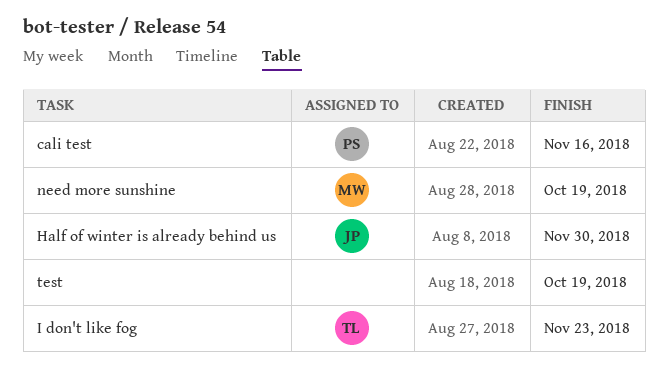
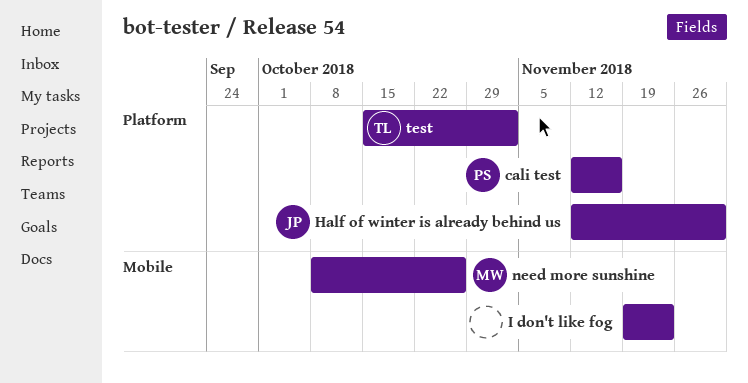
I don't like fog, owner: TL -> none
need more sunshine, due: Oct 19 -> Oct 26
test, owner: none -> TL
test, due: Oct 19 -> Nov 2

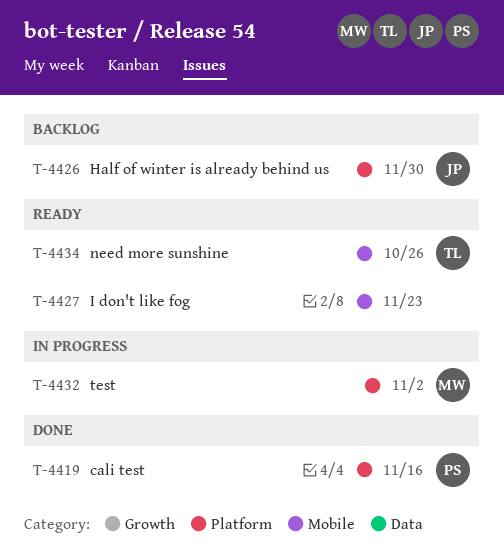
need more sunshine, owner: MW -> TL
test, owner: TL -> MW

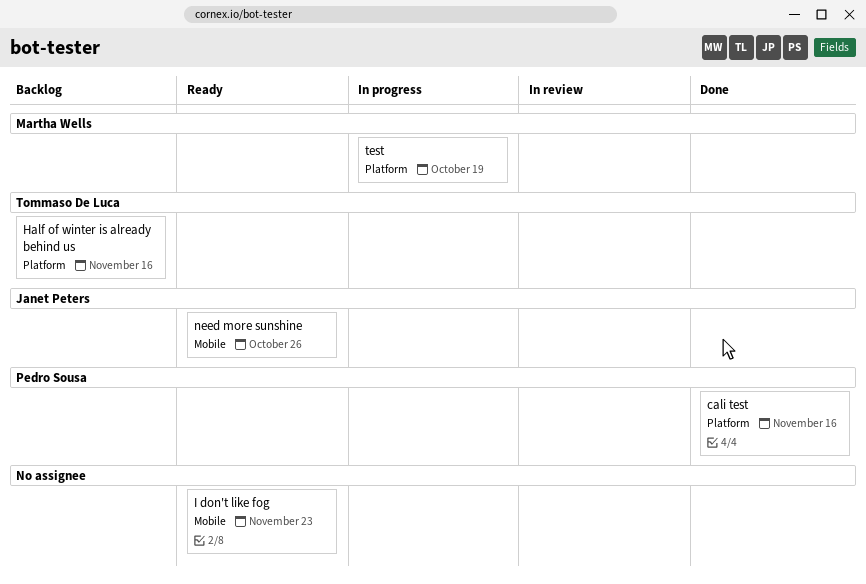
Half of winter is already behind us, owner: Janet Peters -> Tommaso De Luca
Half of winter is already behind us, due: Nov 30 -> Nov 16
need more sunshine, owner: Tommaso De Luca -> Janet Peters
test, due: Nov 2 -> Oct 19

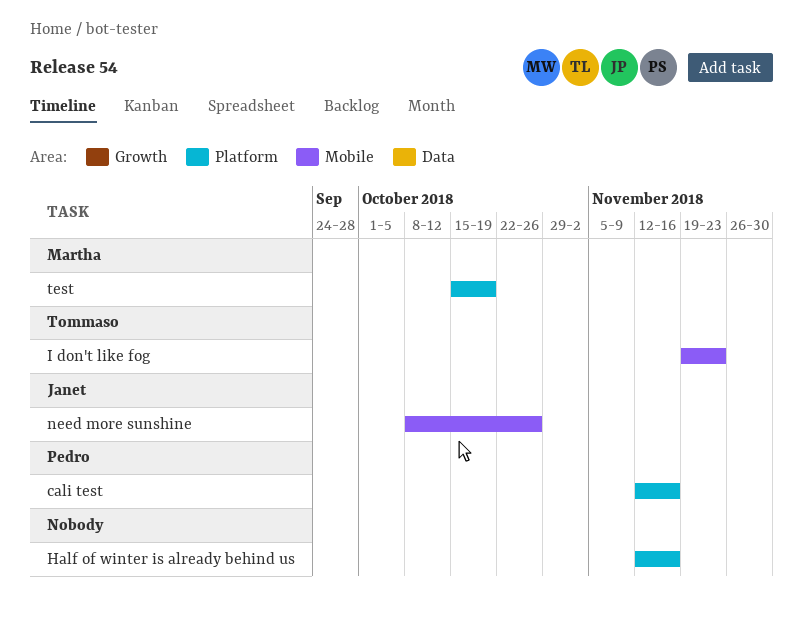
Half of winter is already behind us, owner: Tommaso De Luca -> none
I don't like fog, owner: none -> Tommaso De Luca

